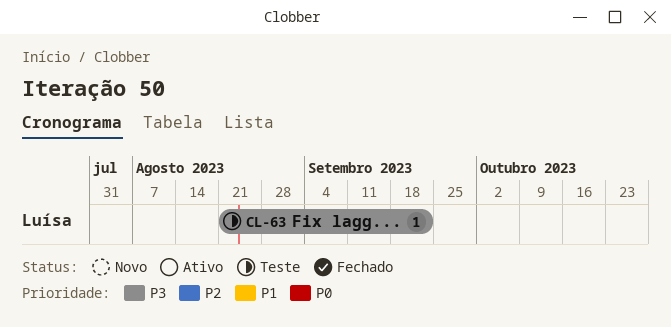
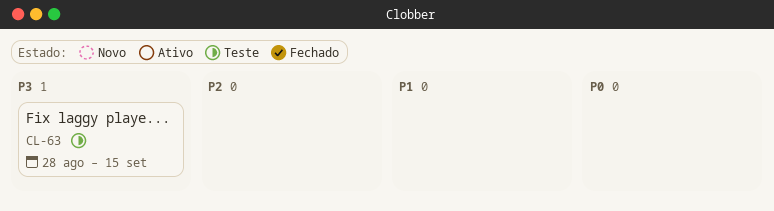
CL-63, start: Aug 21 -> Aug 28
CL-63, due: Sep 22 -> Sep 15

